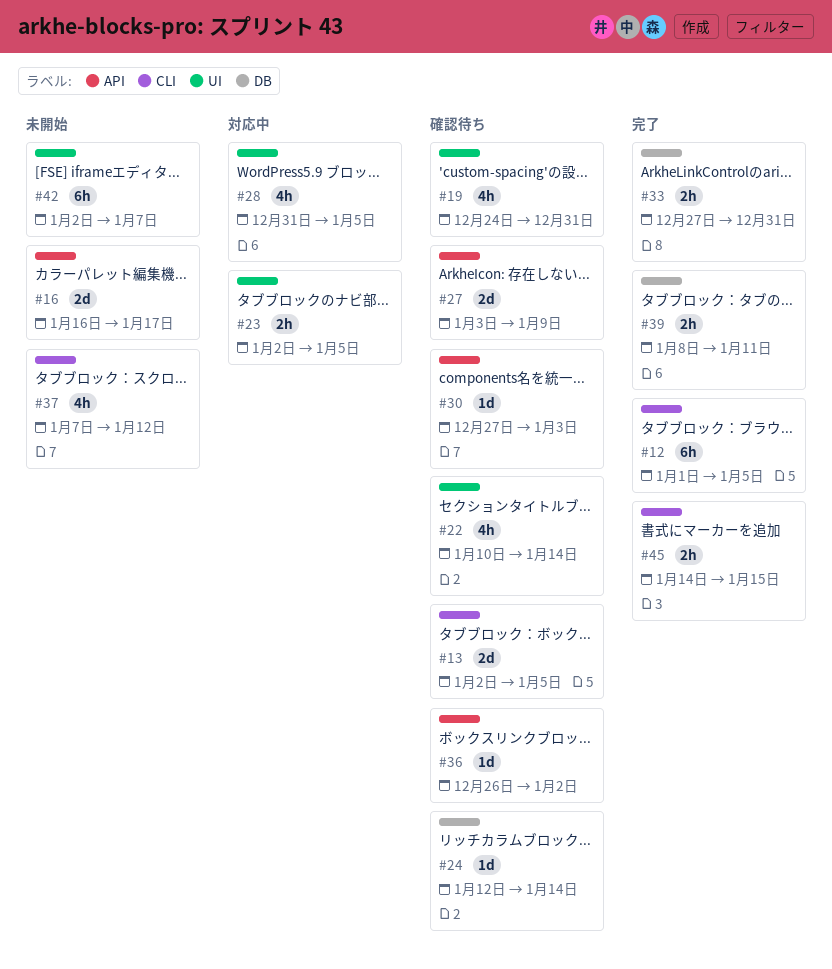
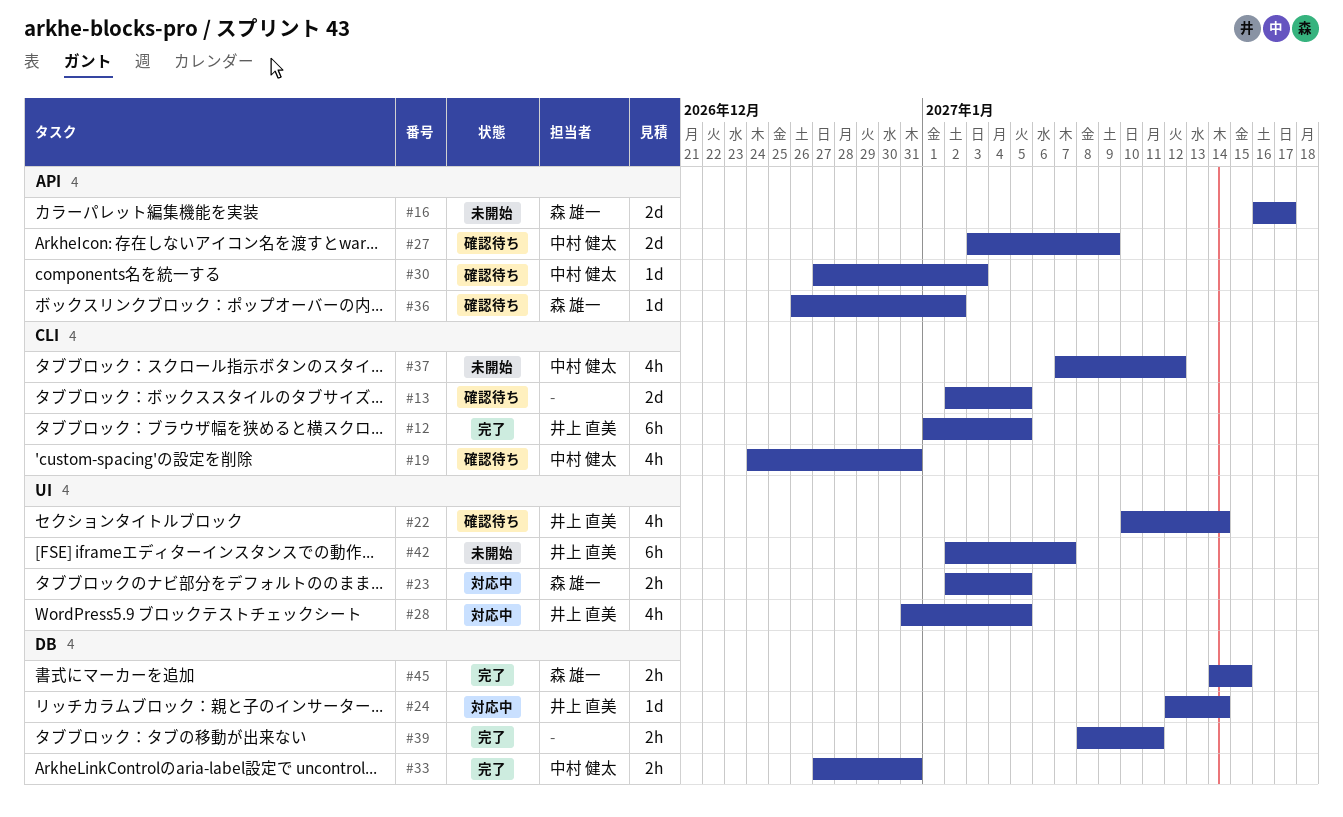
#19, label: UI -> CLI
#24, status: 確認待ち -> 対応中
#45, label: CLI -> DB

